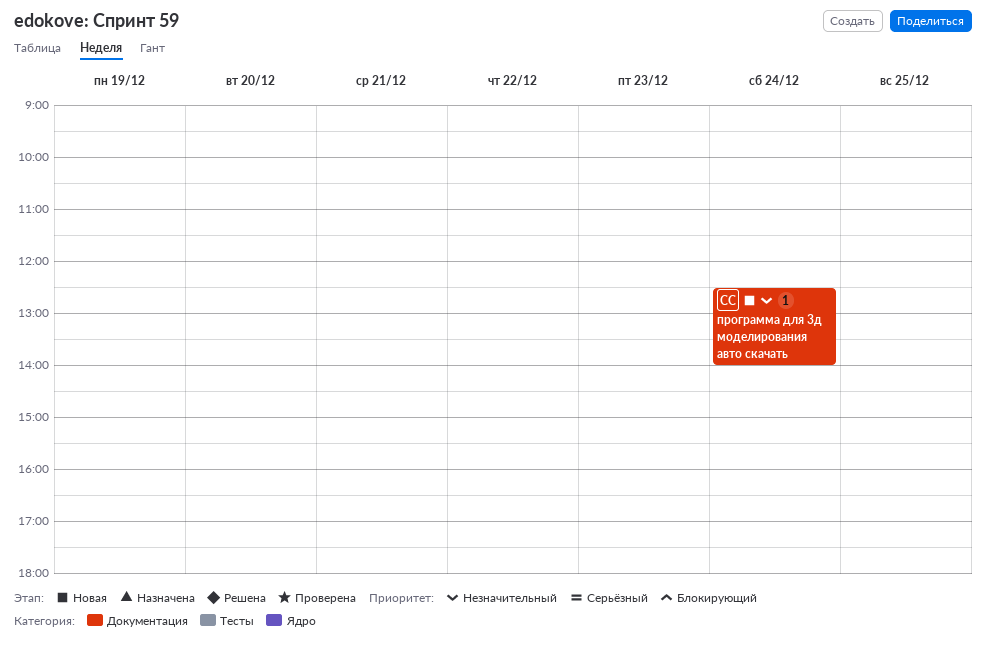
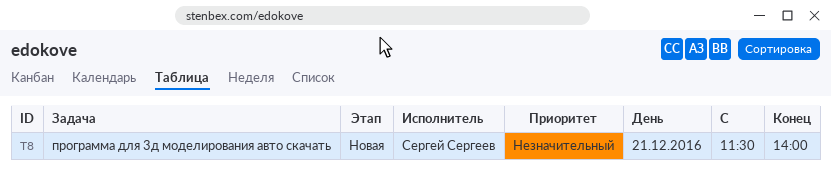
программа для 3д моделирования авто скачать, day: Dec 24 -> Dec 21
программа для 3д моделирования авто скачать, begins: 12:30 -> 11:30

